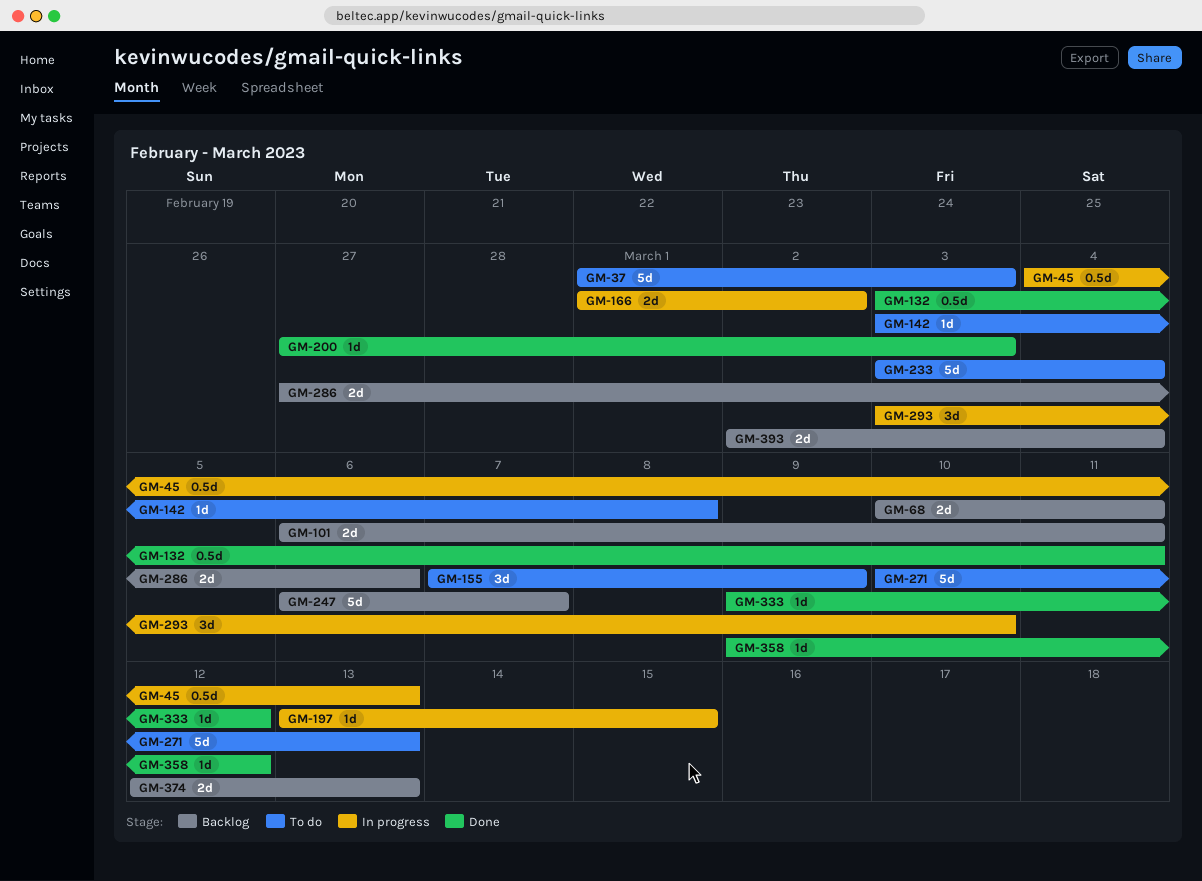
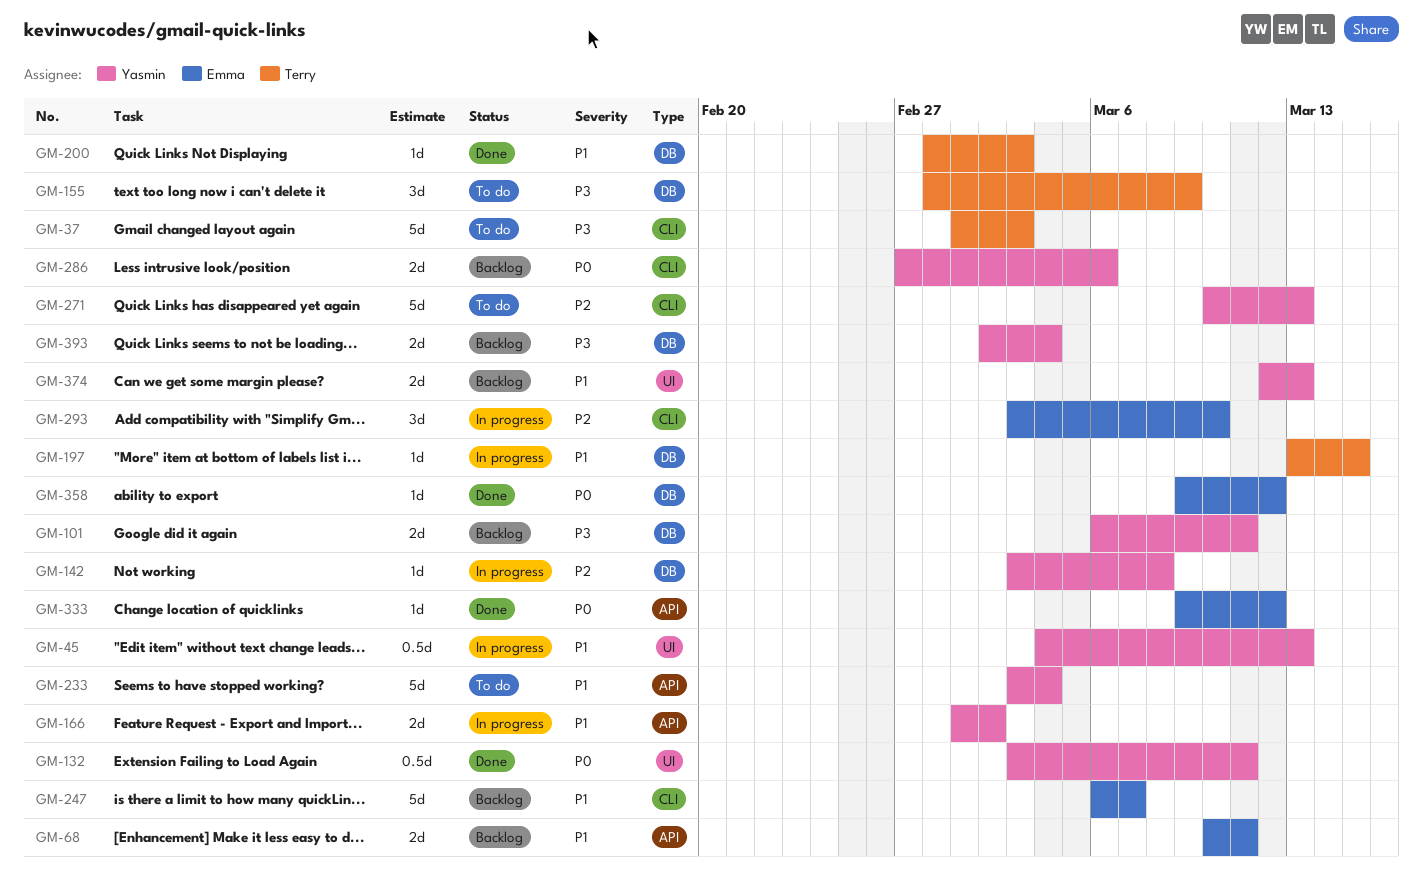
GM-142, status: To do -> In progress
GM-155, start: Mar 7 -> Feb 28
GM-200, start: Feb 27 -> Feb 28

